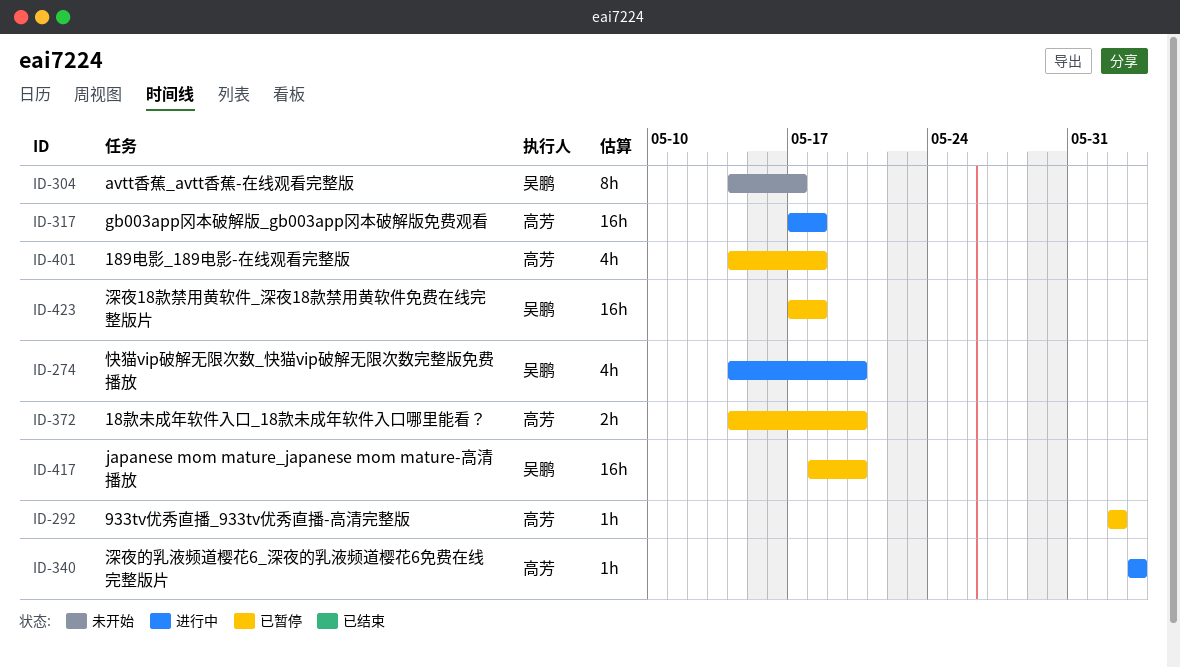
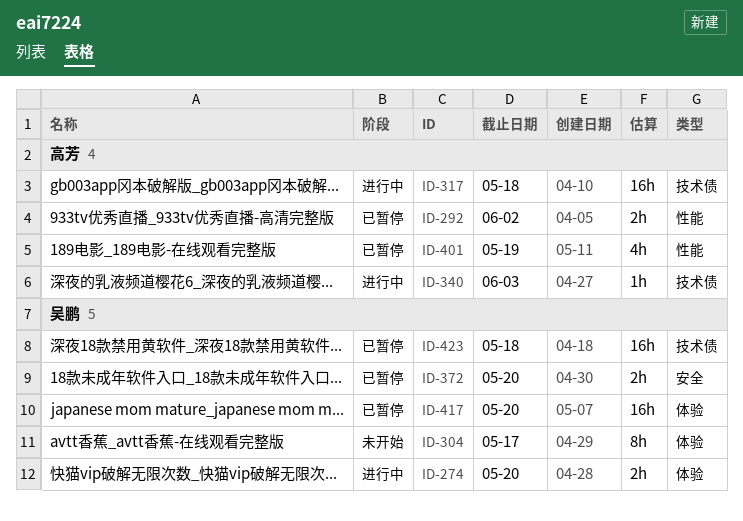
ID-274, estimate: 4h -> 2h
ID-292, estimate: 1h -> 2h
ID-372, owner: 高芳 -> 吴鹏
ID-401, due: May 18 -> May 19

